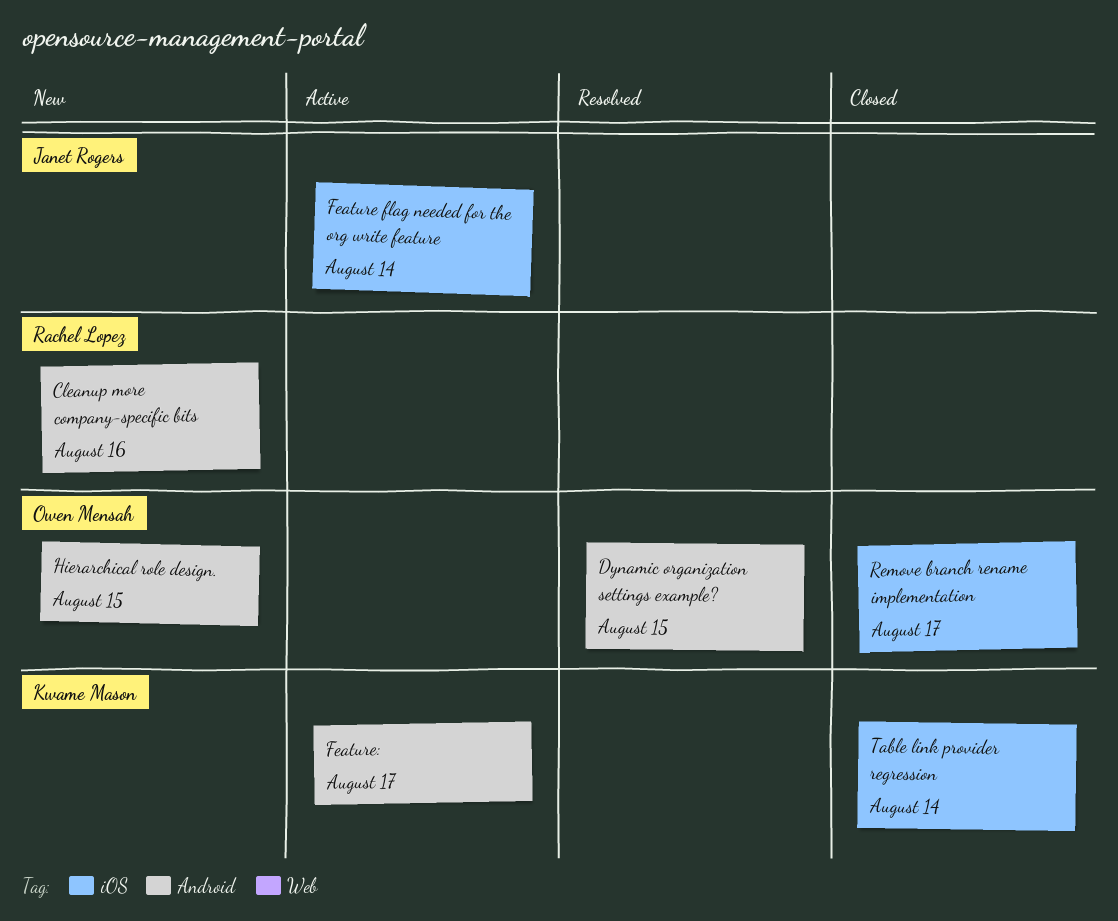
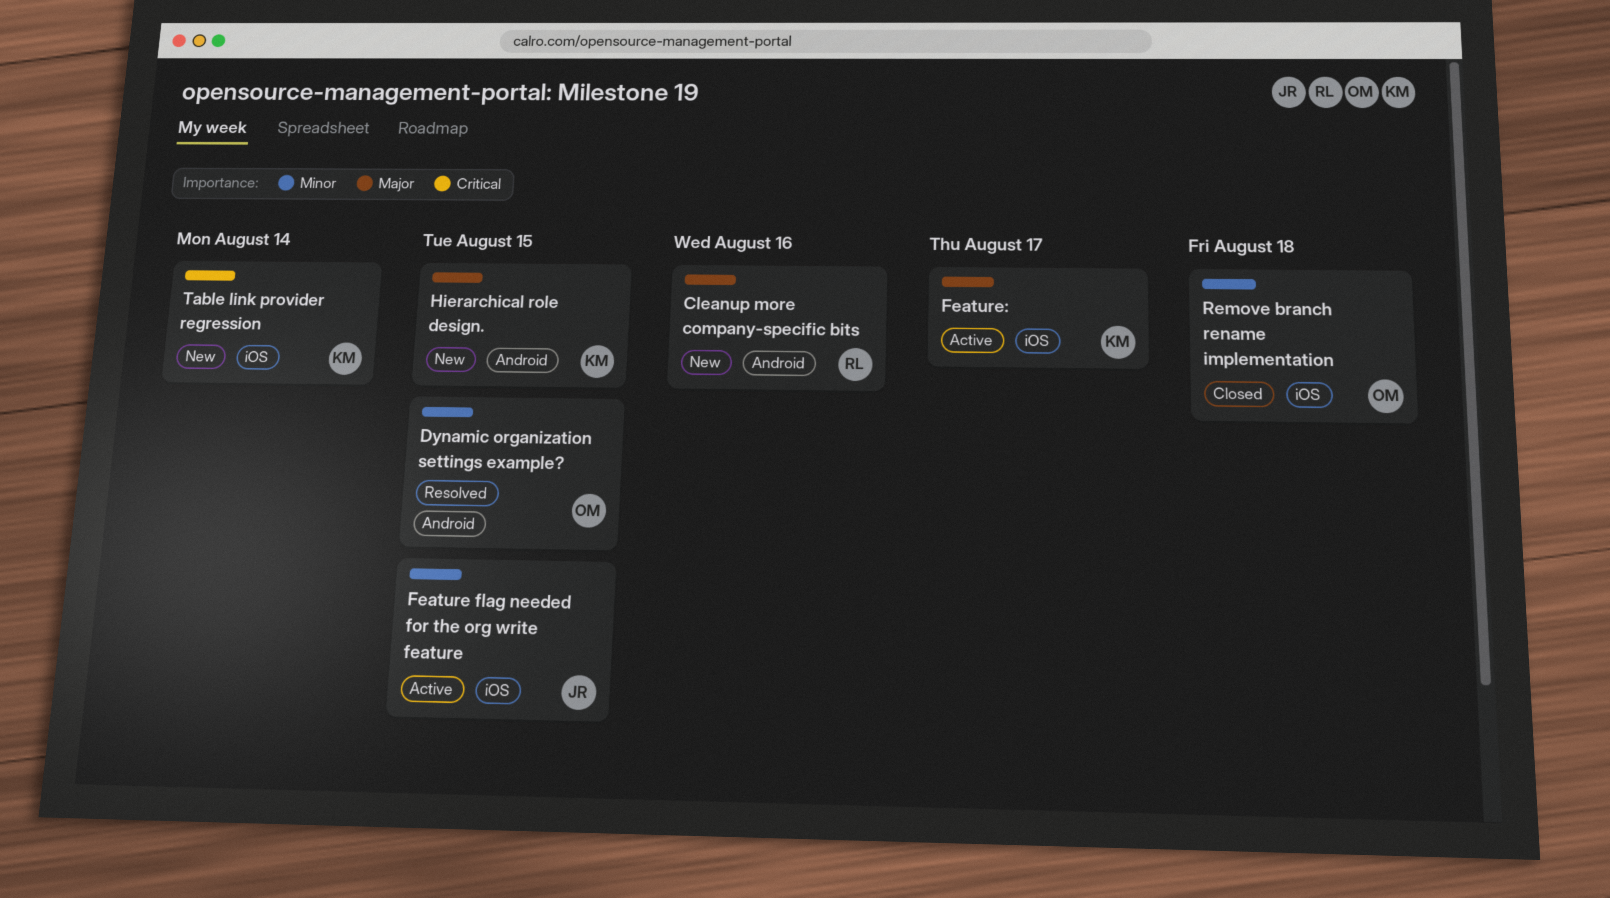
Feature flag needed for the org write feature, due: Aug 14 -> Aug 15
Feature:, label: Android -> iOS
Hierarchical role design., owner: Owen Mensah -> Kwame Mason
Remove branch rename implementation, due: Aug 17 -> Aug 18
Table link provider regression, status: Closed -> New

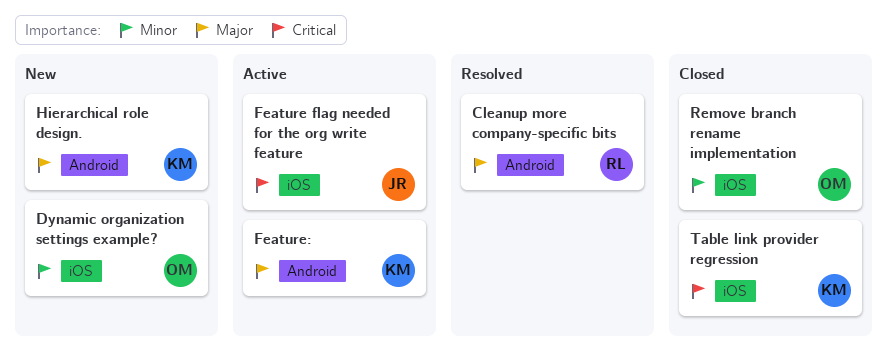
Cleanup more company-specific bits, status: New -> Resolved
Dynamic organization settings example?, status: Resolved -> New
Dynamic organization settings example?, label: Android -> iOS
Feature flag needed for the org write feature, priority: Minor -> Critical
Feature:, label: iOS -> Android
Table link provider regression, status: New -> Closed

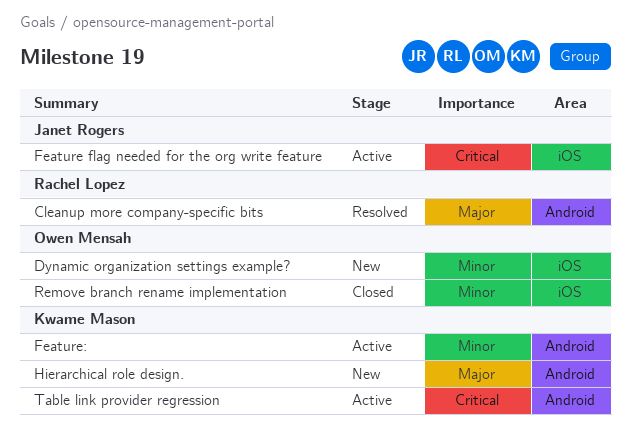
Feature:, priority: Major -> Minor
Table link provider regression, status: Closed -> Active
Table link provider regression, label: iOS -> Android

